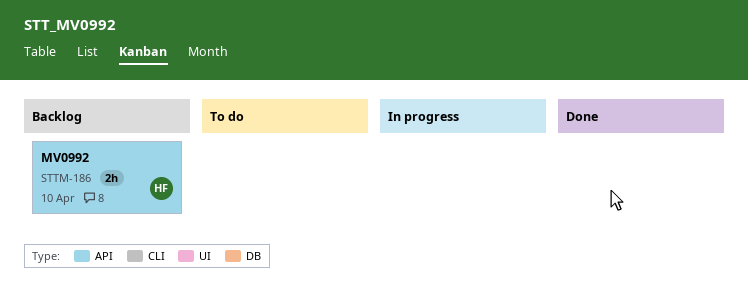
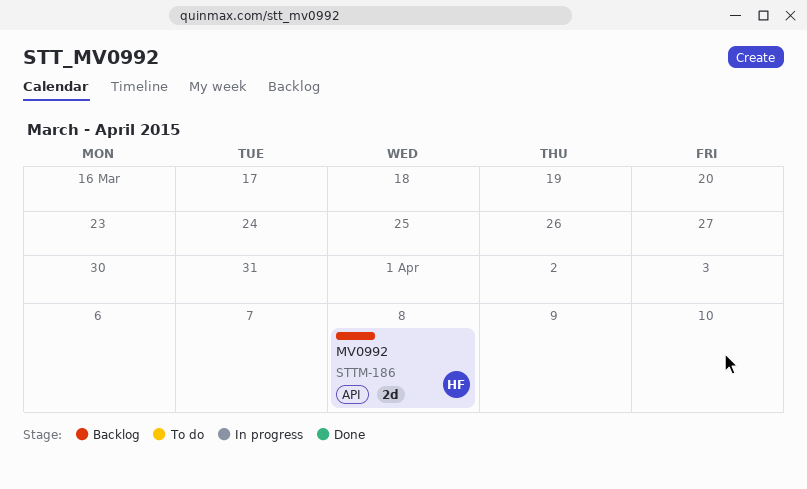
STTM-186, estimate: 2h -> 2d
STTM-186, due: Apr 10 -> Apr 8

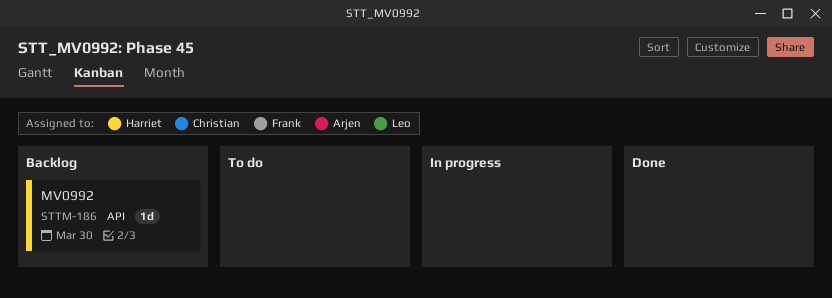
STTM-186, estimate: 2d -> 1d
STTM-186, due: Apr 8 -> Mar 30

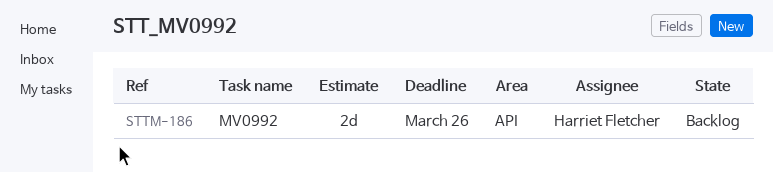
STTM-186, estimate: 1d -> 2d
STTM-186, due: Mar 30 -> Mar 26

